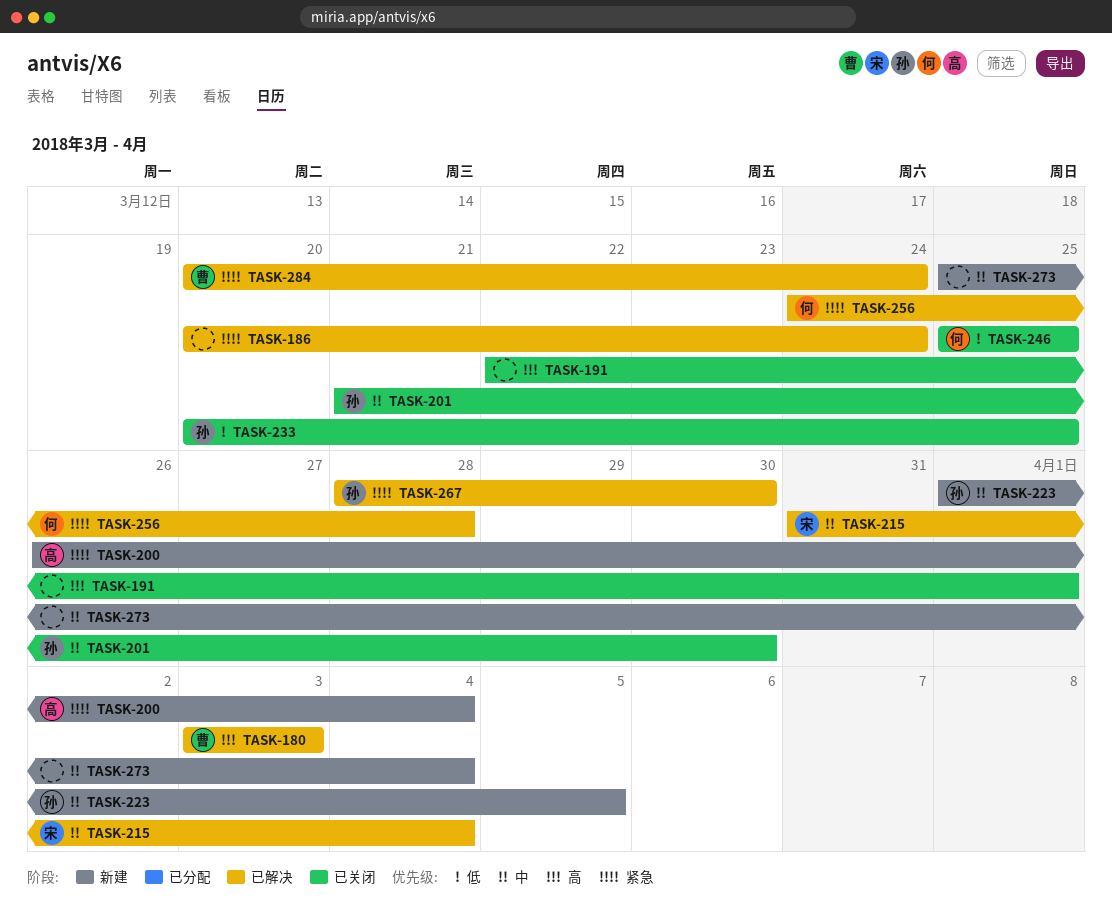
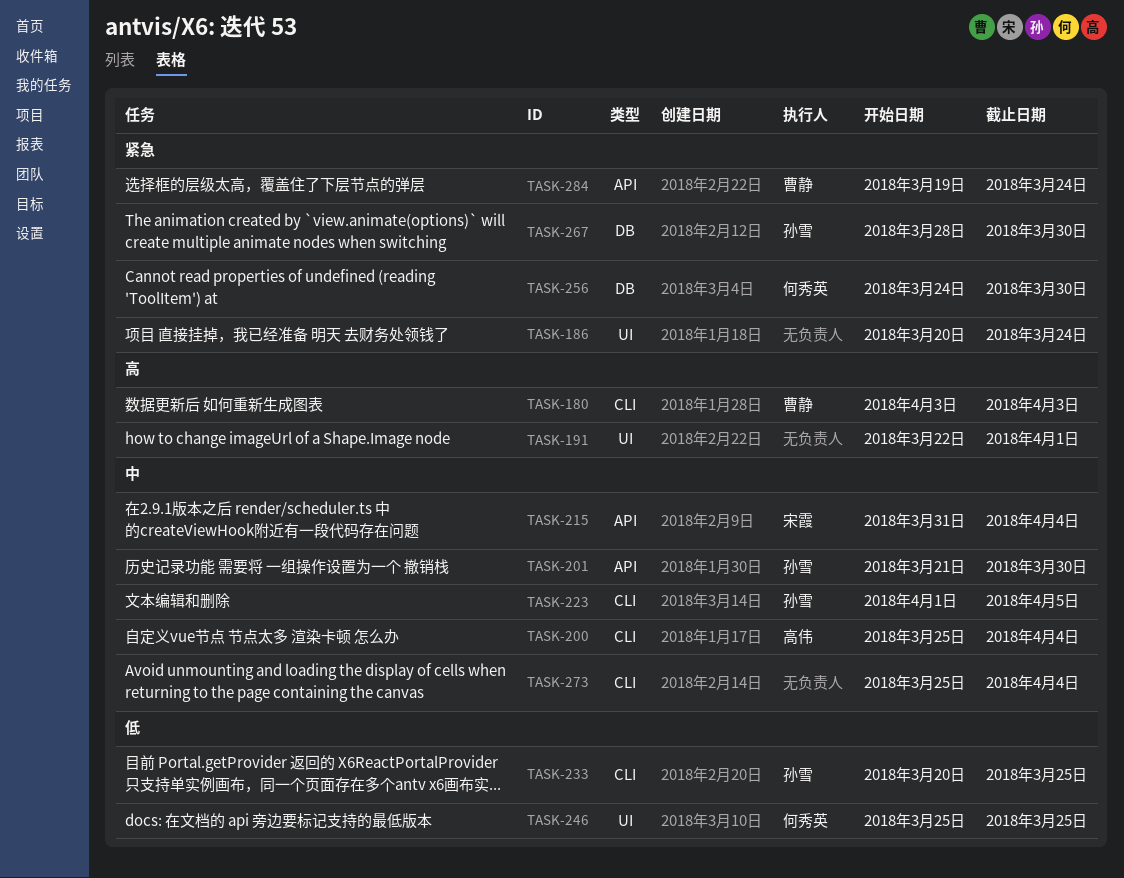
TASK-200, priority: 紧急 -> 中
TASK-200, start: Mar 26 -> Mar 25
TASK-256, due: Mar 28 -> Mar 30
TASK-284, start: Mar 20 -> Mar 19

